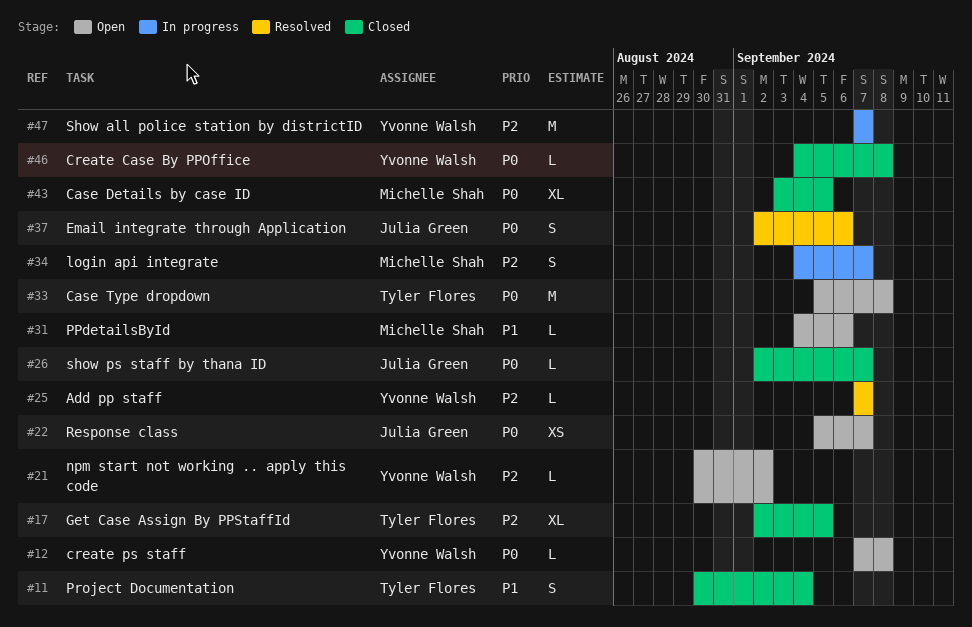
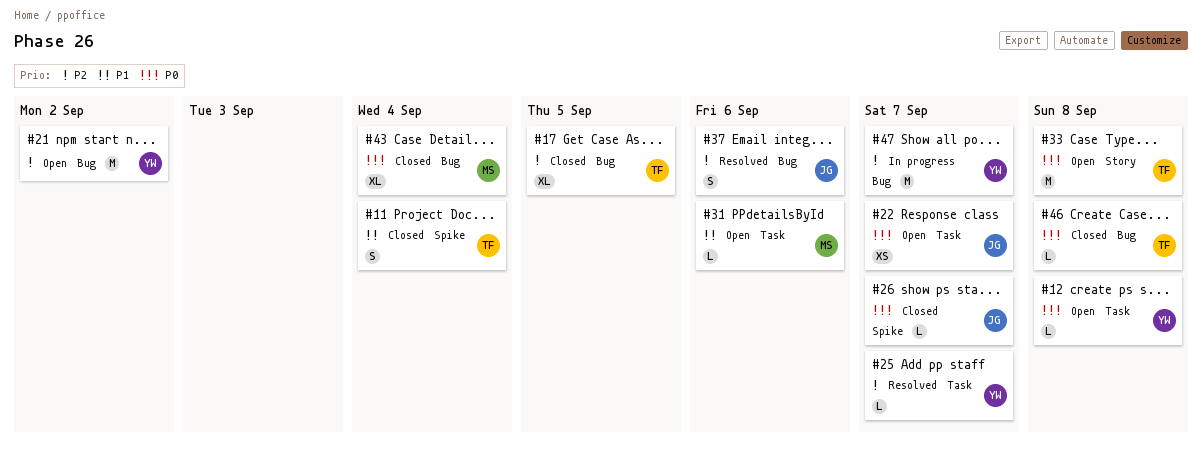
#21, estimate: L -> M
#34: present -> none
#37, priority: P0 -> P2
#43, due: Sep 5 -> Sep 4
#46, owner: Yvonne Walsh -> Tyler Flores

